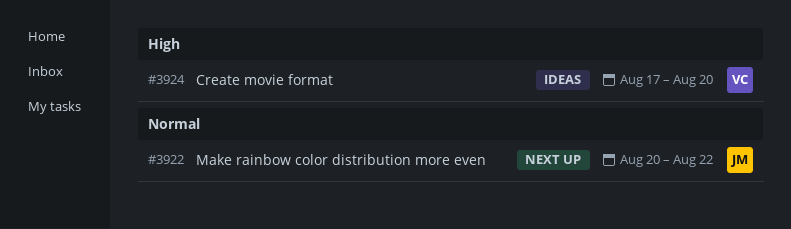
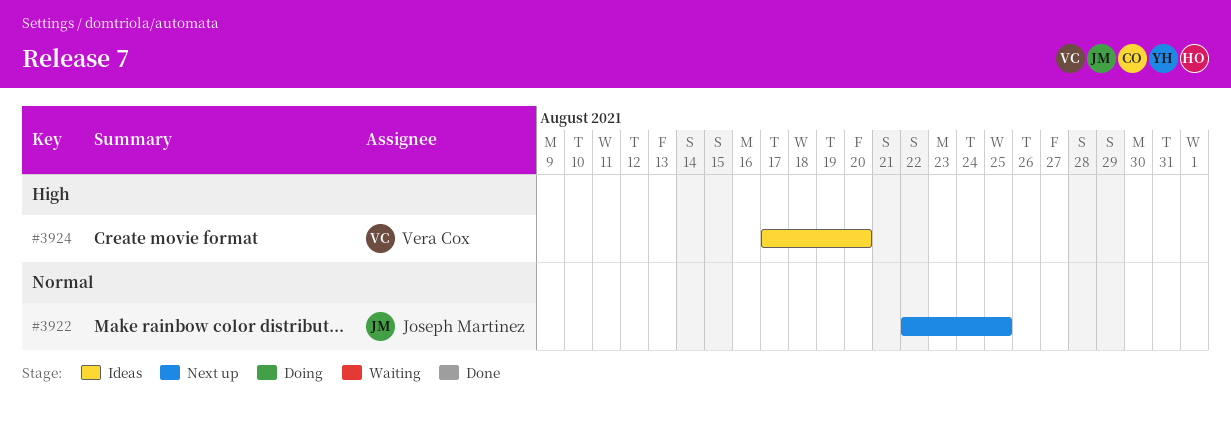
#3922, start: Aug 20 -> Aug 22
#3922, due: Aug 22 -> Aug 25

